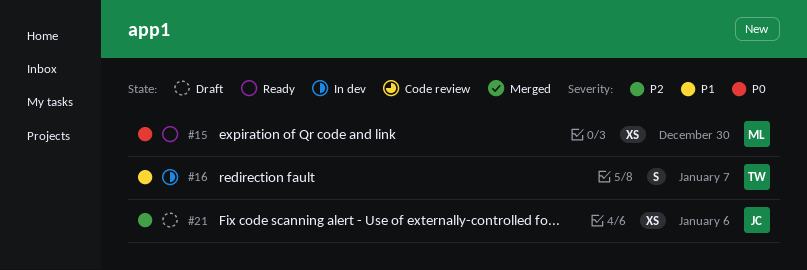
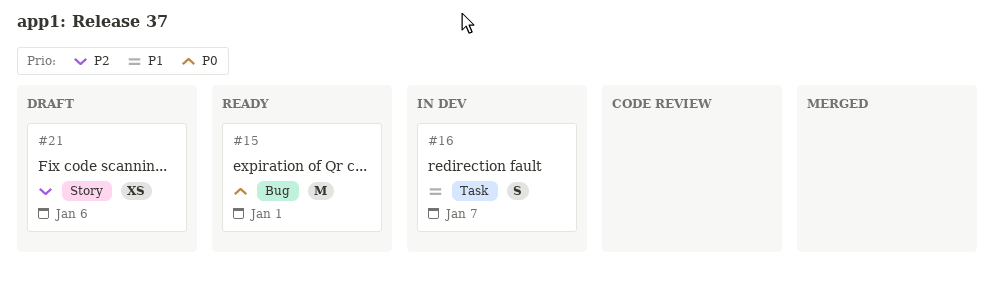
#15, estimate: XS -> M
#15, due: Dec 30 -> Jan 1

